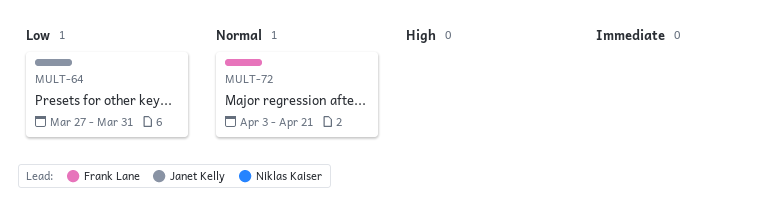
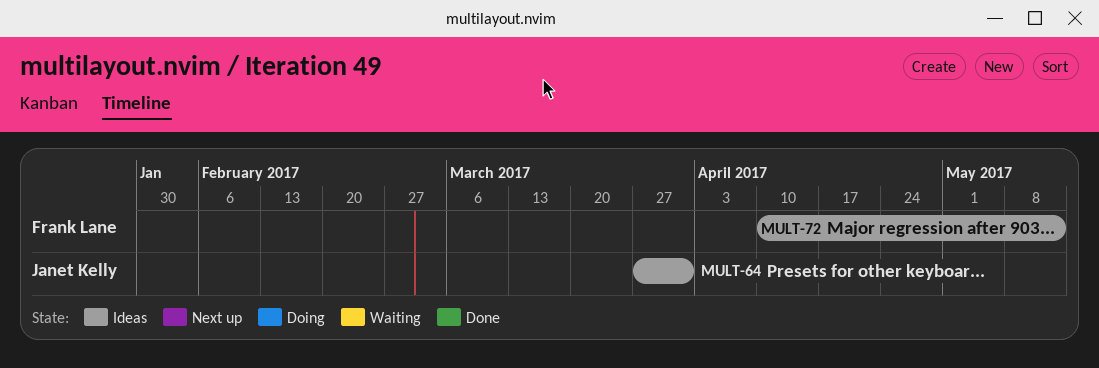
MULT-72, start: Apr 3 -> Apr 10
MULT-72, due: Apr 21 -> May 12

